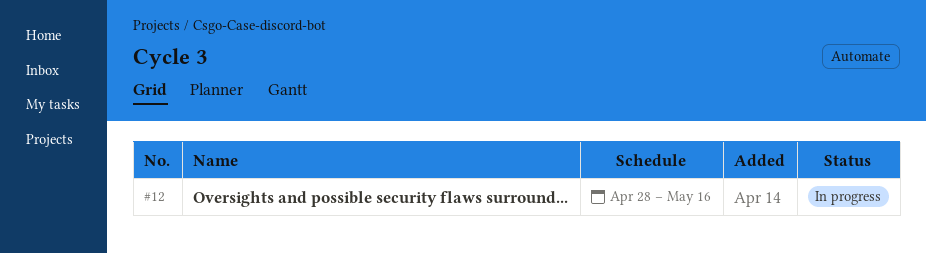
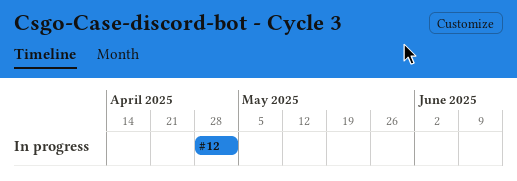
#12, due: May 16 -> May 2

